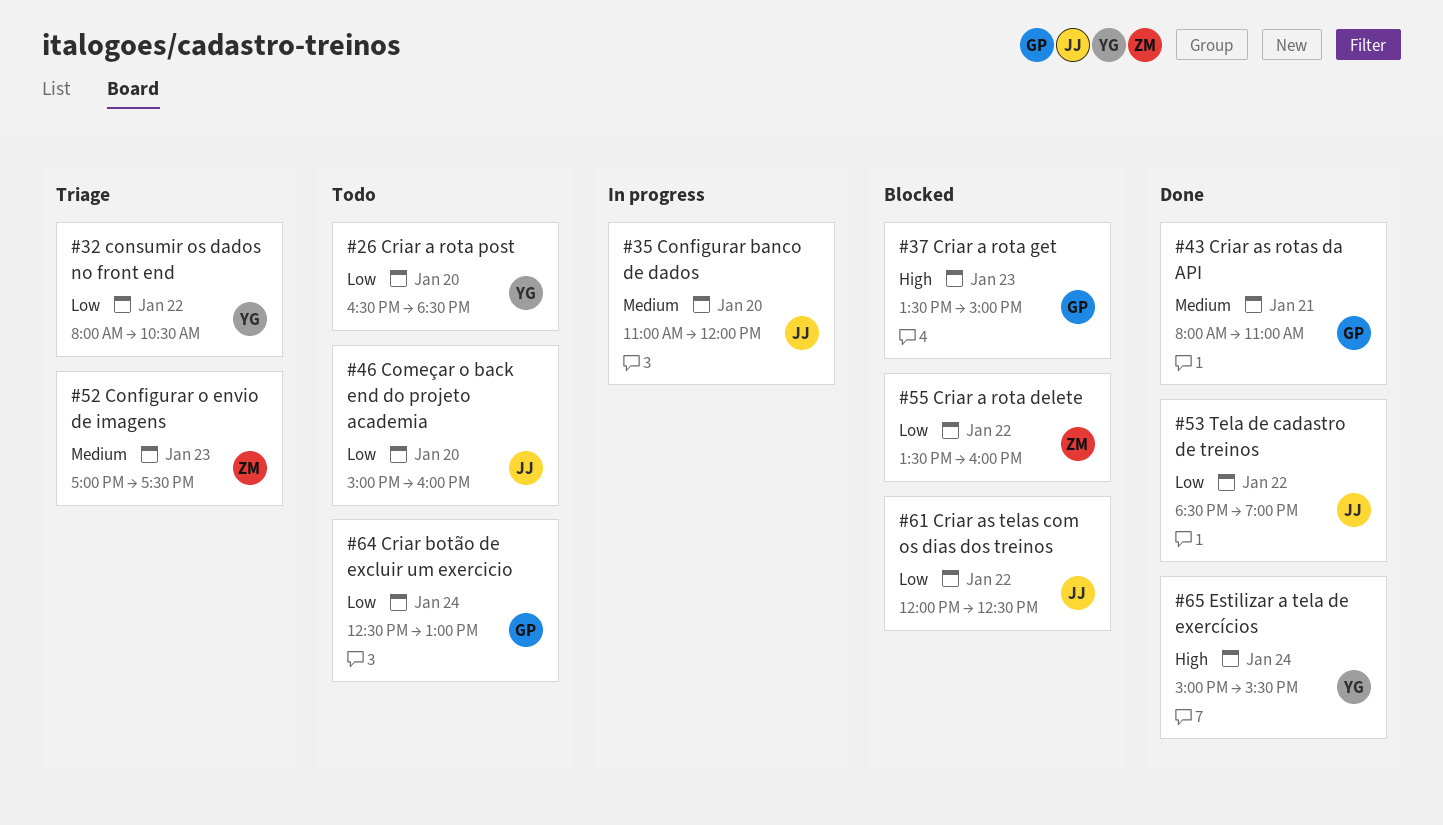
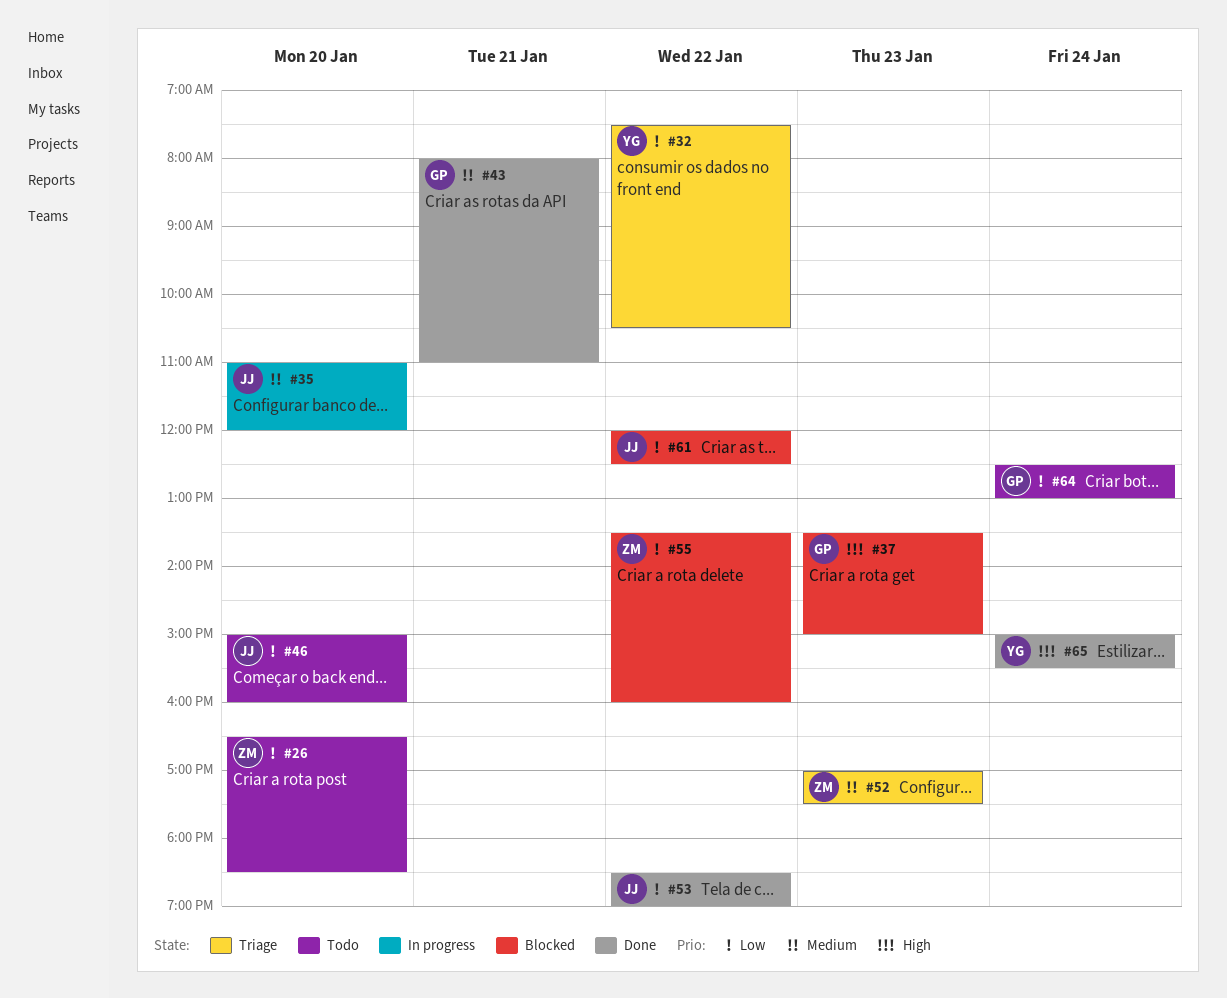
#26, owner: YG -> ZM
#32, begins: 08:00 -> 07:30

